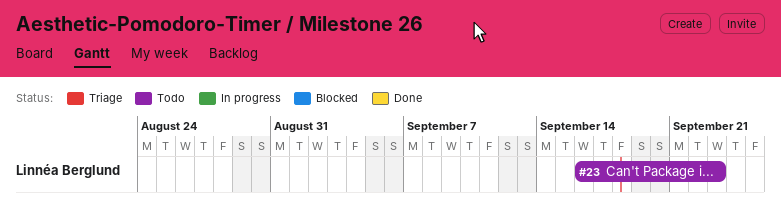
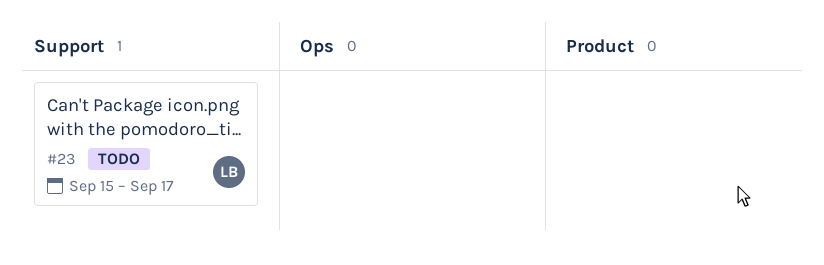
#23, start: Sep 16 -> Sep 15
#23, due: Sep 23 -> Sep 17

